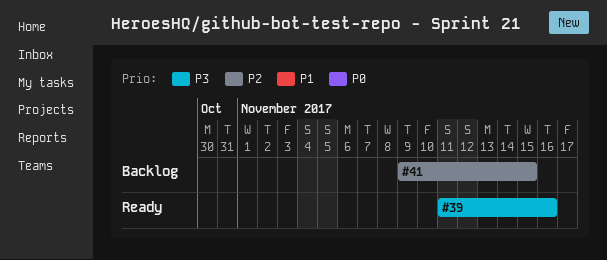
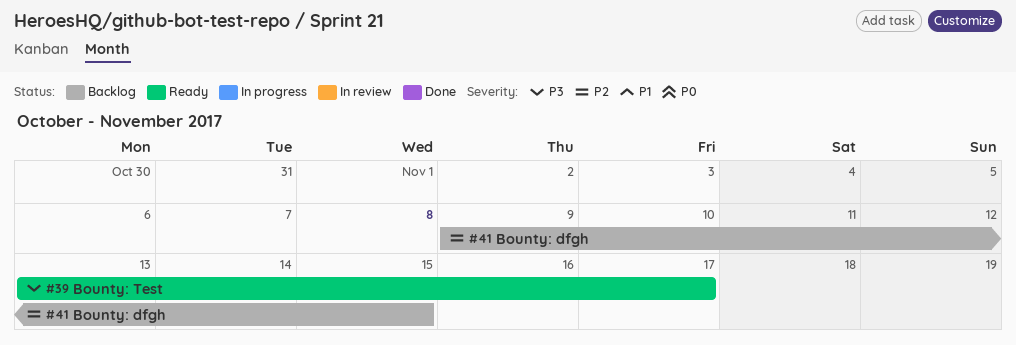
#39, start: Nov 11 -> Nov 13
#39, due: Nov 16 -> Nov 17

